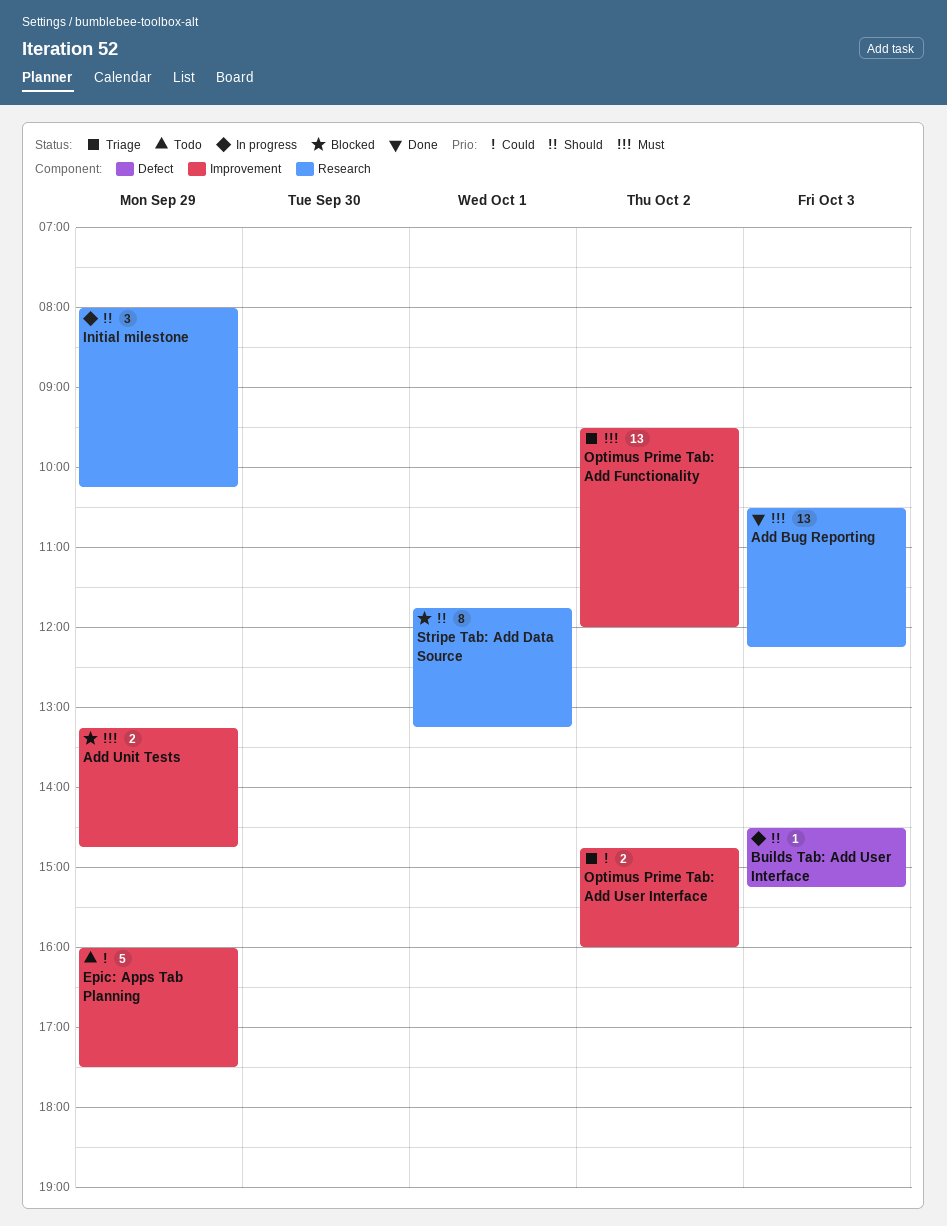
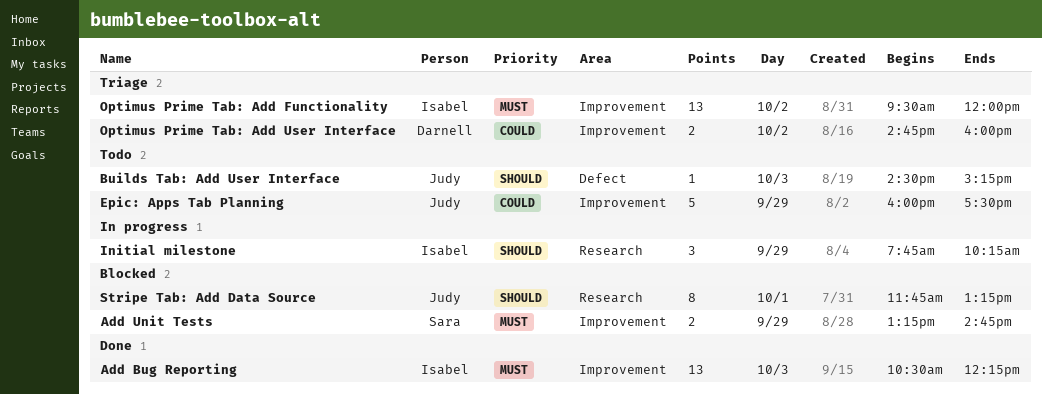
Add Bug Reporting, label: Research -> Improvement
Builds Tab: Add User Interface, status: In progress -> Todo
Initial milestone, begins: 08:00 -> 07:45

